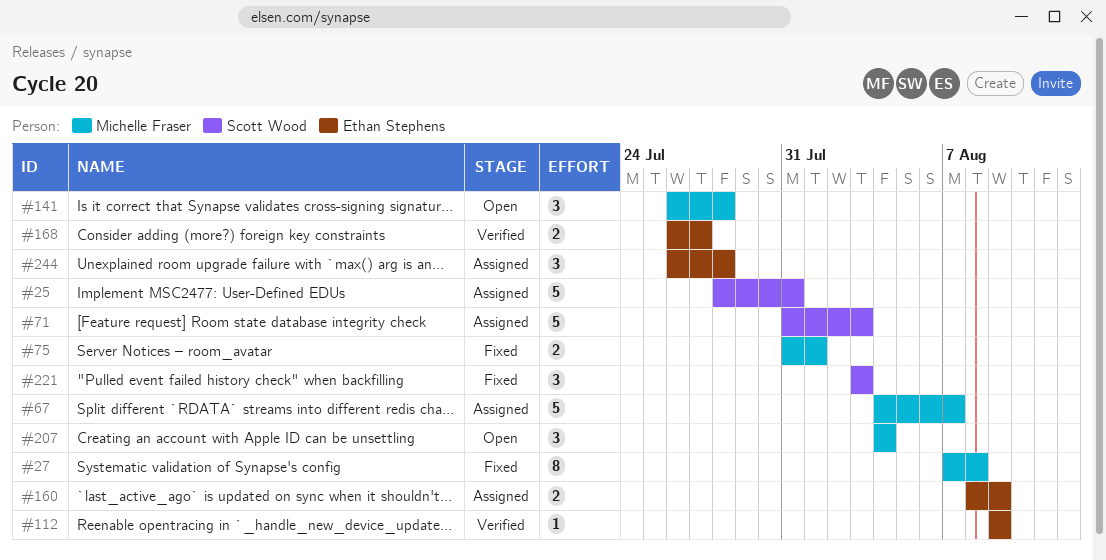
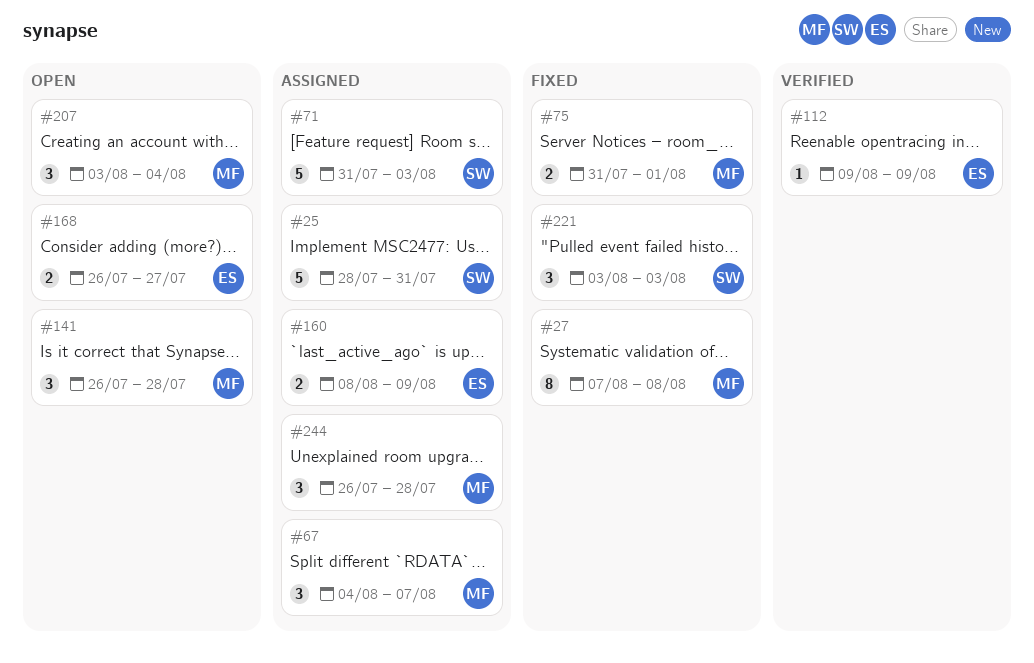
#67, estimate: 5 -> 3
#168, status: Verified -> Open
#207, start: Aug 4 -> Aug 3
#244, owner: Ethan Stephens -> Michelle Fraser

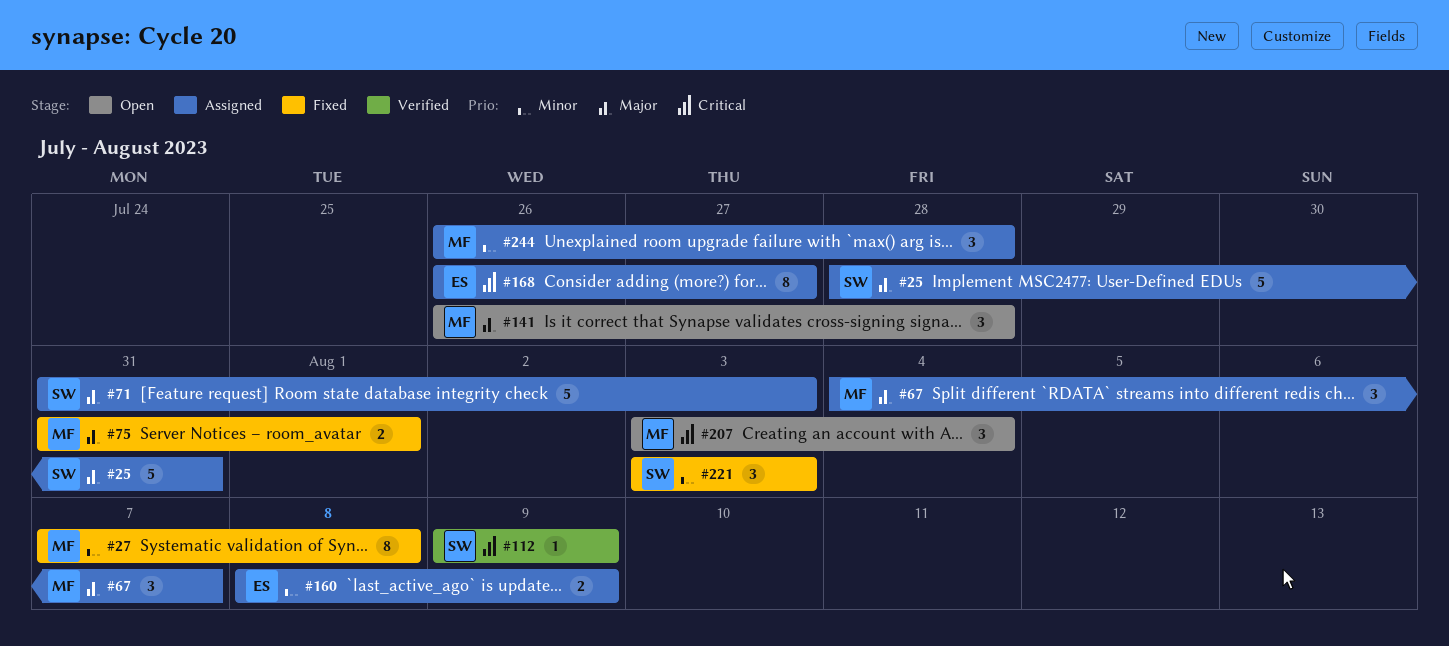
#112, owner: ES -> SW
#168, status: Open -> Assigned
#168, estimate: 2 -> 8

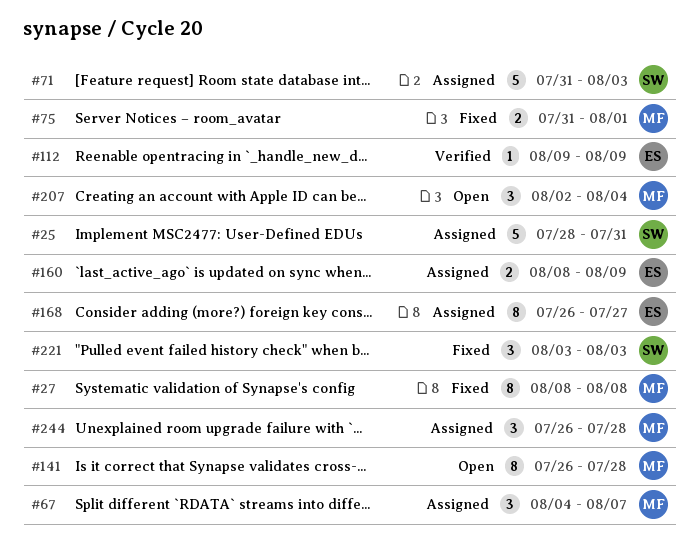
#27, start: Aug 7 -> Aug 8
#112, owner: SW -> ES
#141, estimate: 3 -> 8
#207, start: Aug 3 -> Aug 2

